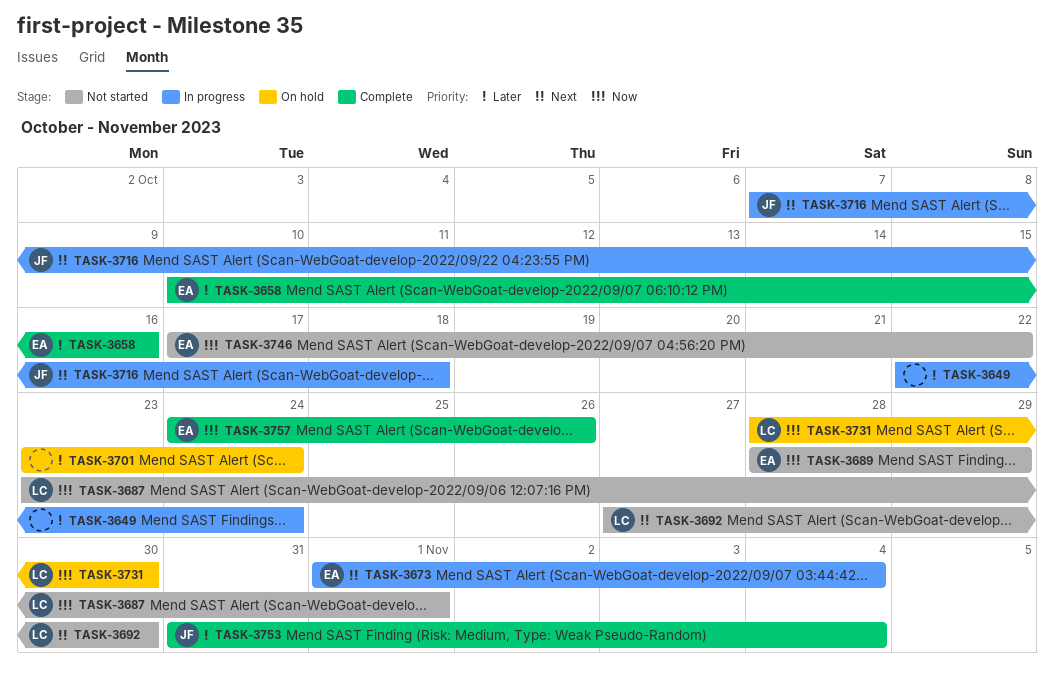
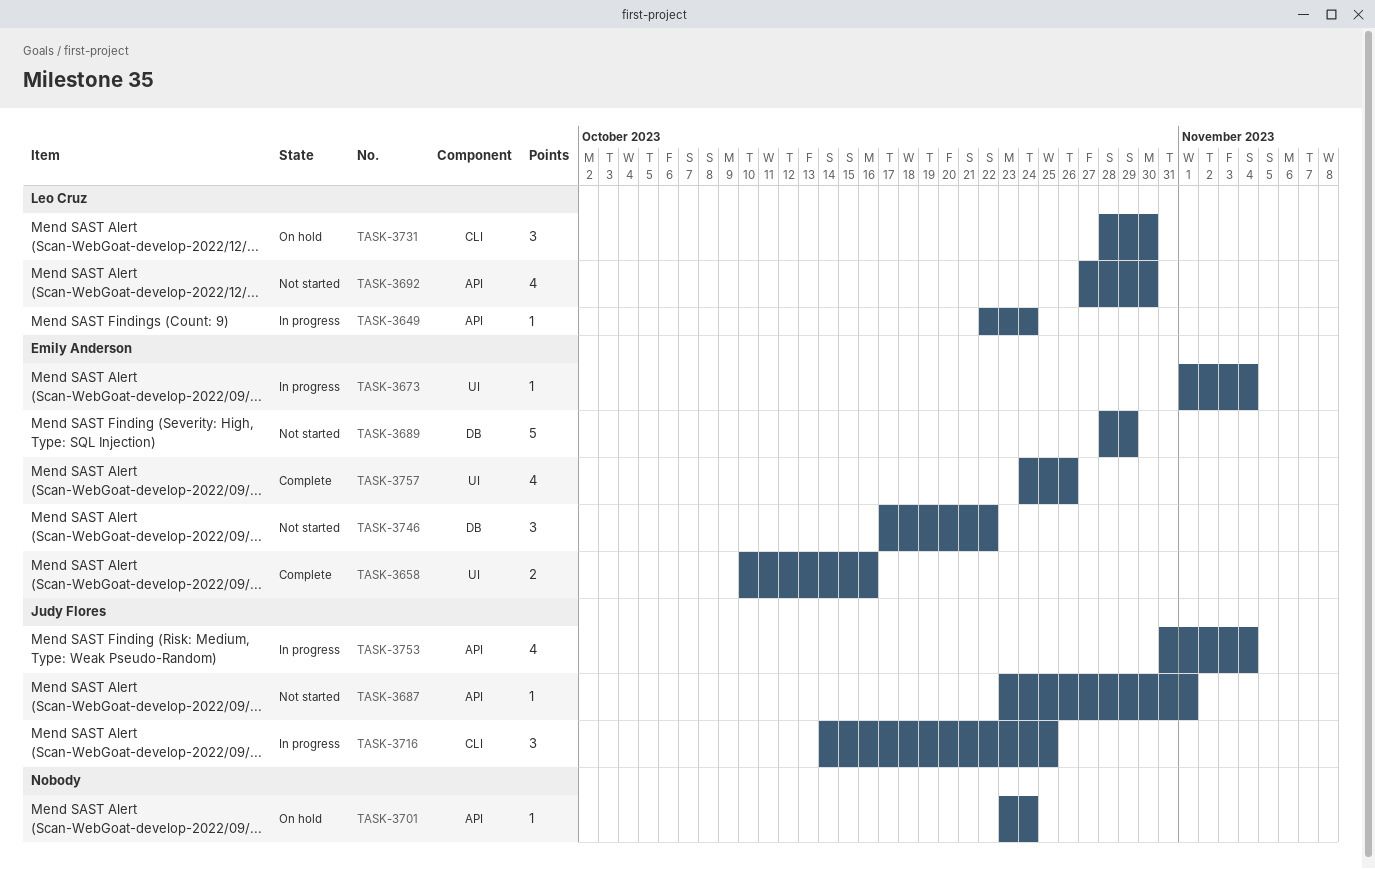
TASK-3649, owner: none -> Leo Cruz
TASK-3687, owner: Leo Cruz -> Judy Flores
TASK-3716, start: Oct 7 -> Oct 14
TASK-3716, due: Oct 18 -> Oct 25
TASK-3753, status: Complete -> In progress

